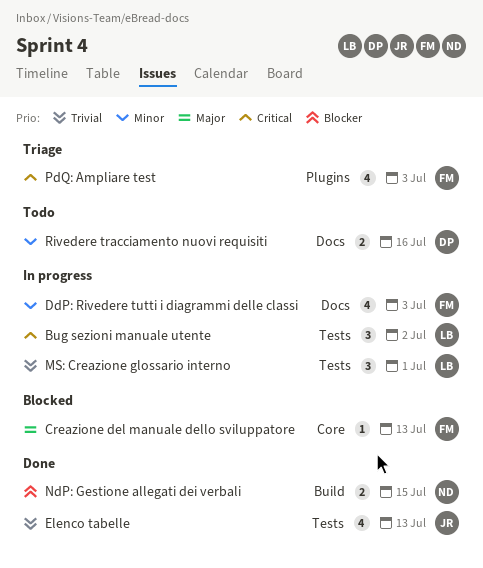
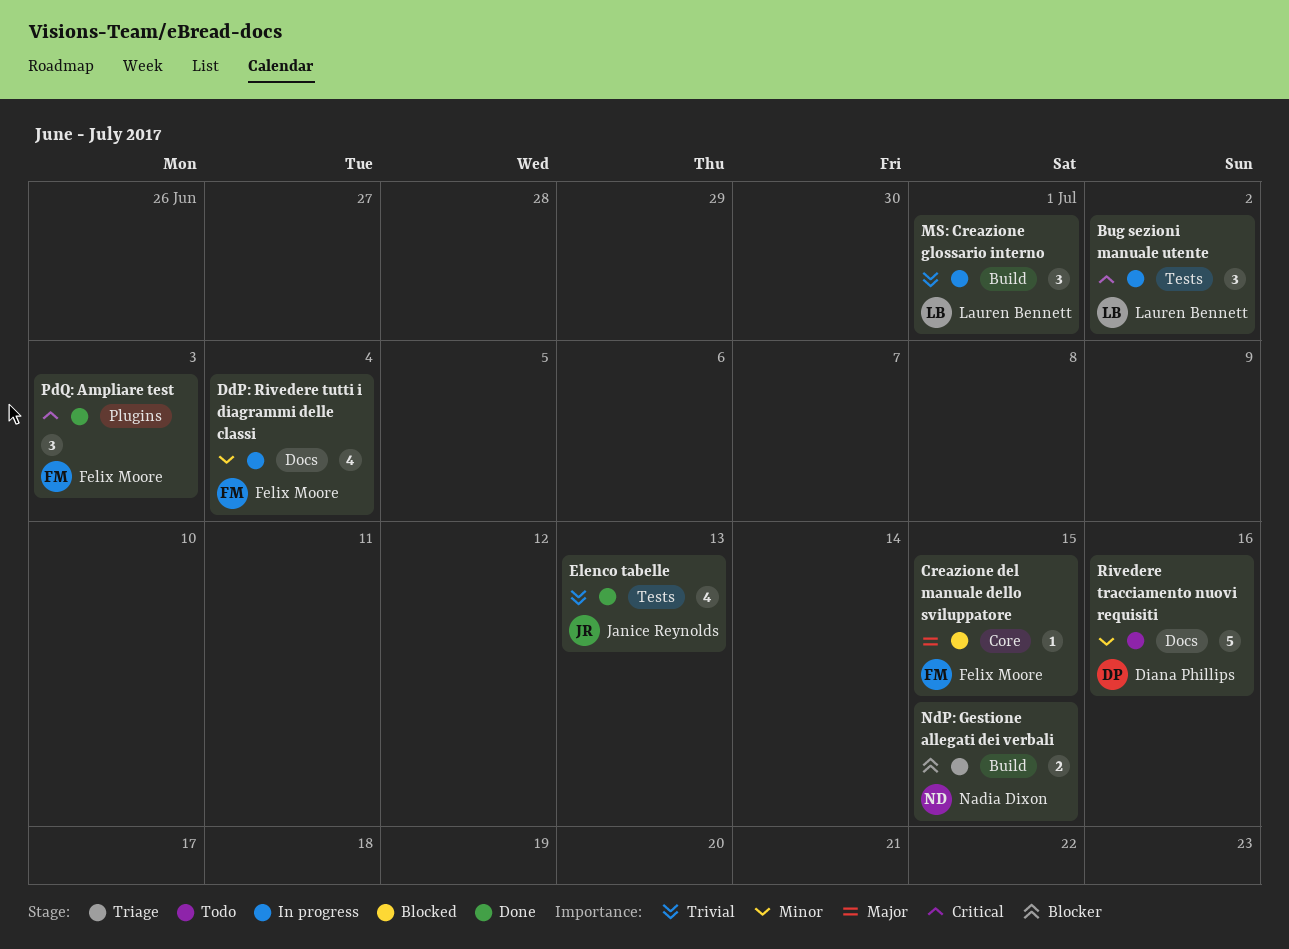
Creazione del manuale dello sviluppatore, due: Jul 13 -> Jul 15
DdP: Rivedere tutti i diagrammi delle classi, due: Jul 3 -> Jul 4
MS: Creazione glossario interno, label: Tests -> Build
NdP: Gestione allegati dei verbali, status: Done -> Triage
PdQ: Ampliare test, status: Triage -> Done
PdQ: Ampliare test, estimate: 4 -> 3
Rivedere tracciamento nuovi requisiti, estimate: 2 -> 5

